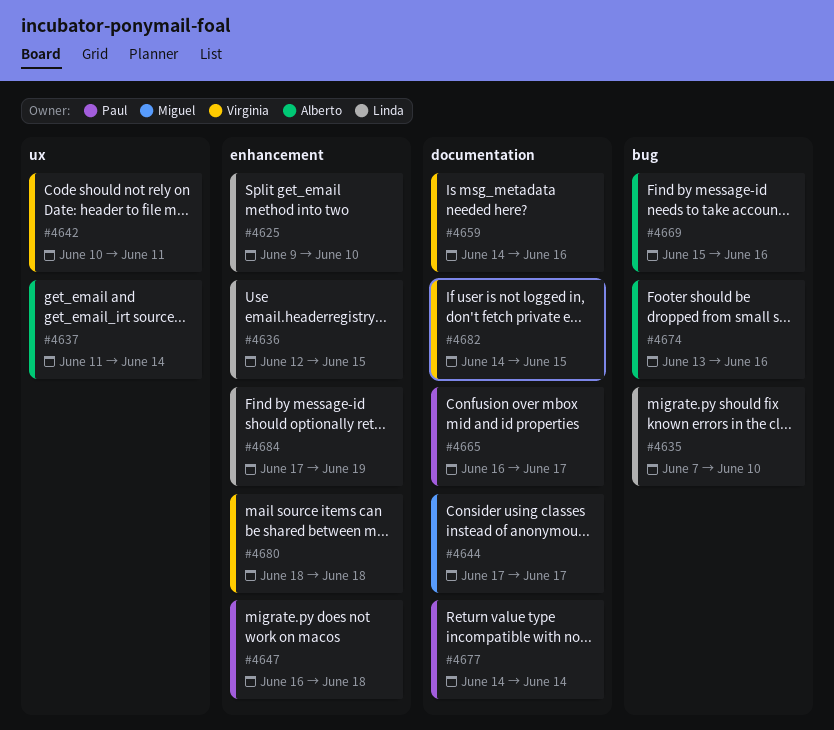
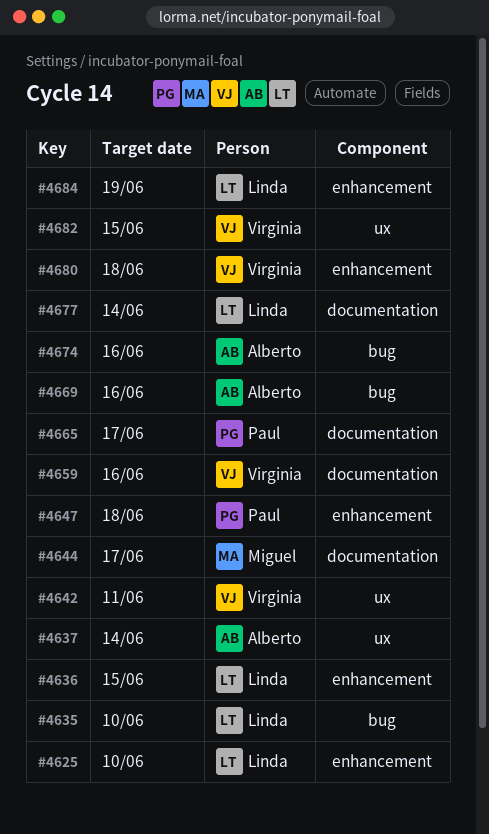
#4677, owner: Paul -> Linda
#4682, label: documentation -> ux

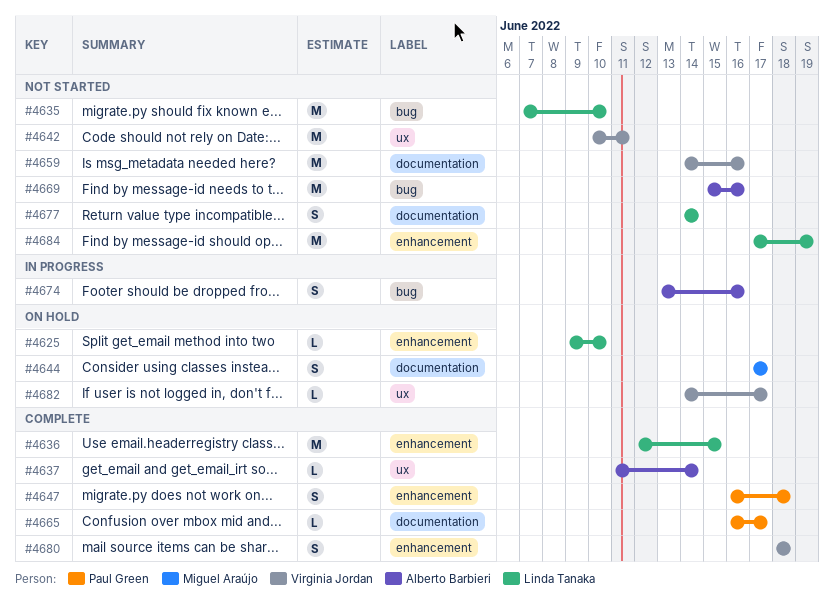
#4682, due: Jun 15 -> Jun 17

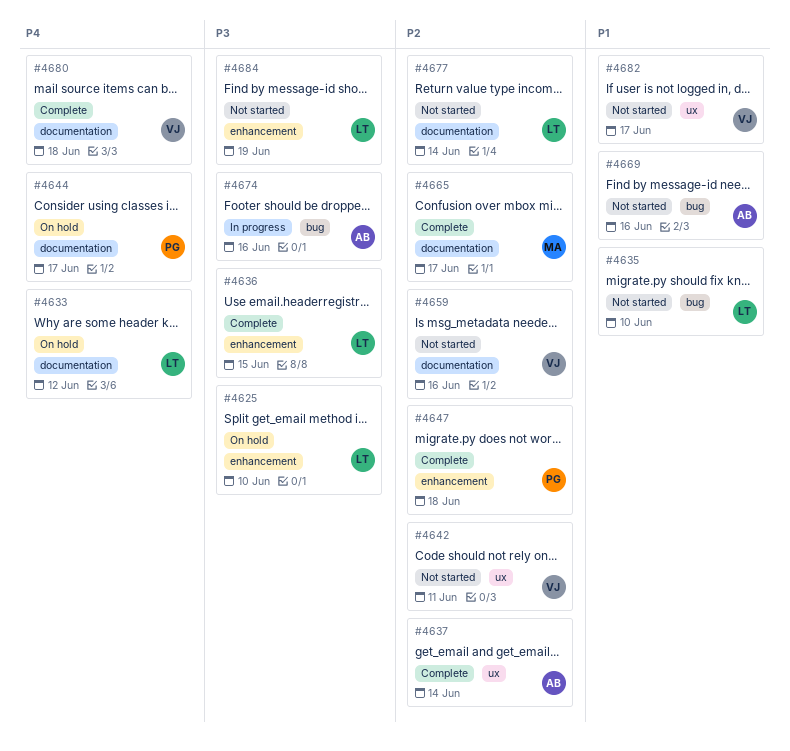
#4633: none -> present
#4644, owner: Miguel Araújo -> Paul Green
#4665, owner: Paul Green -> Miguel Araújo
#4680, label: enhancement -> documentation
#4682, status: On hold -> Not started

